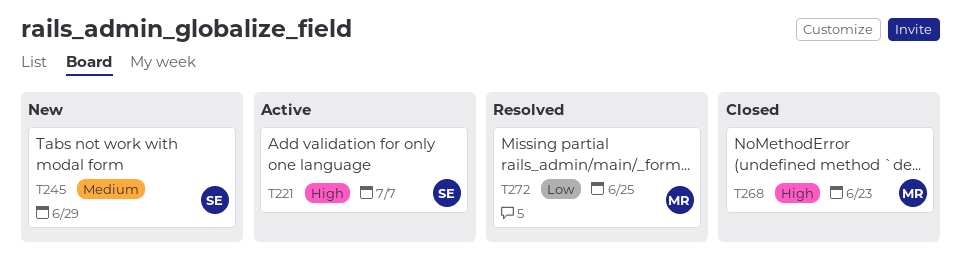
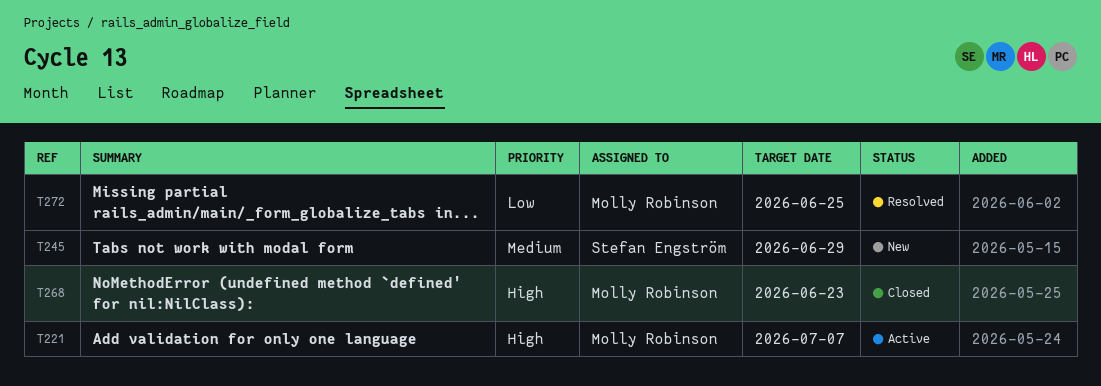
T221, owner: Stefan Engström -> Molly Robinson

